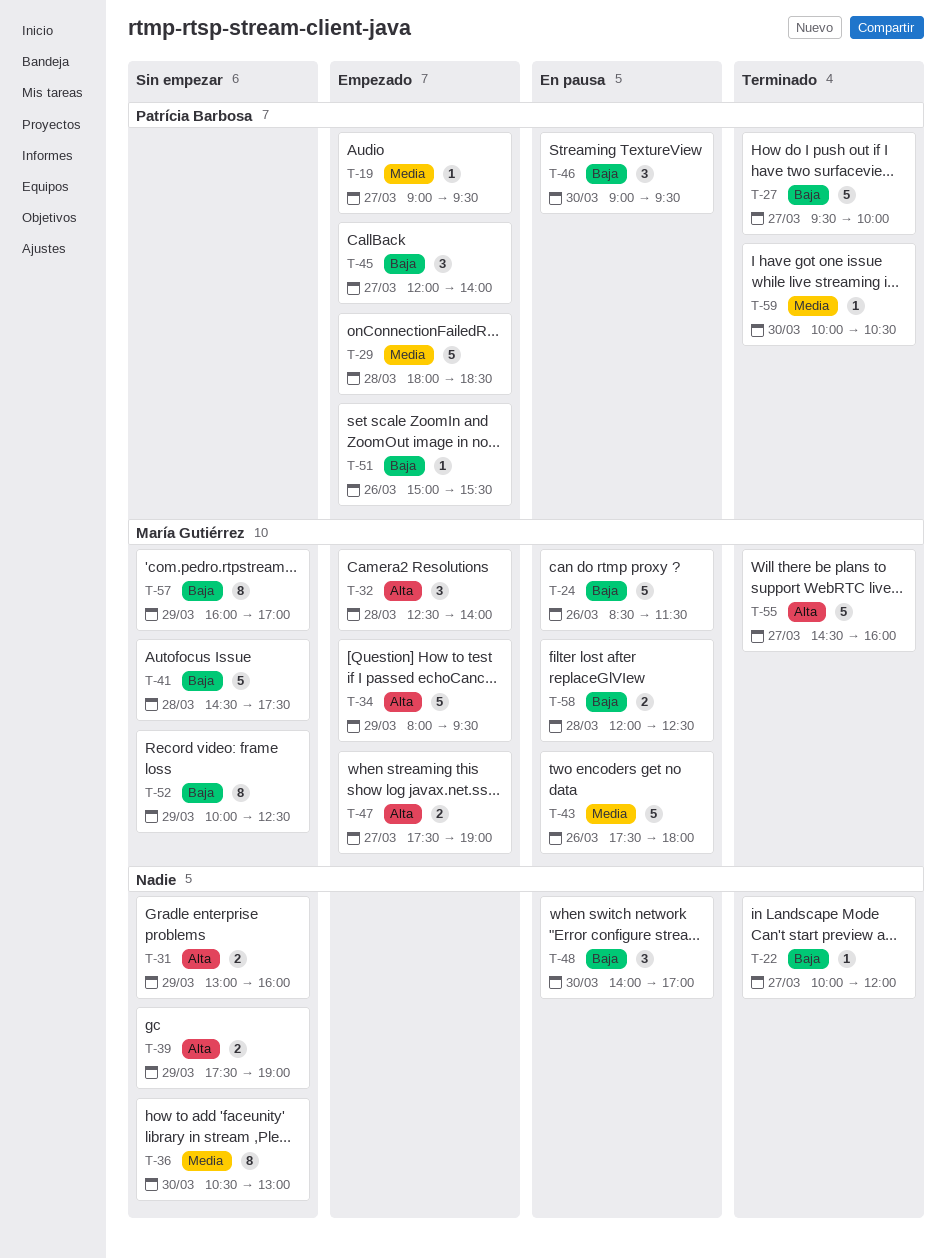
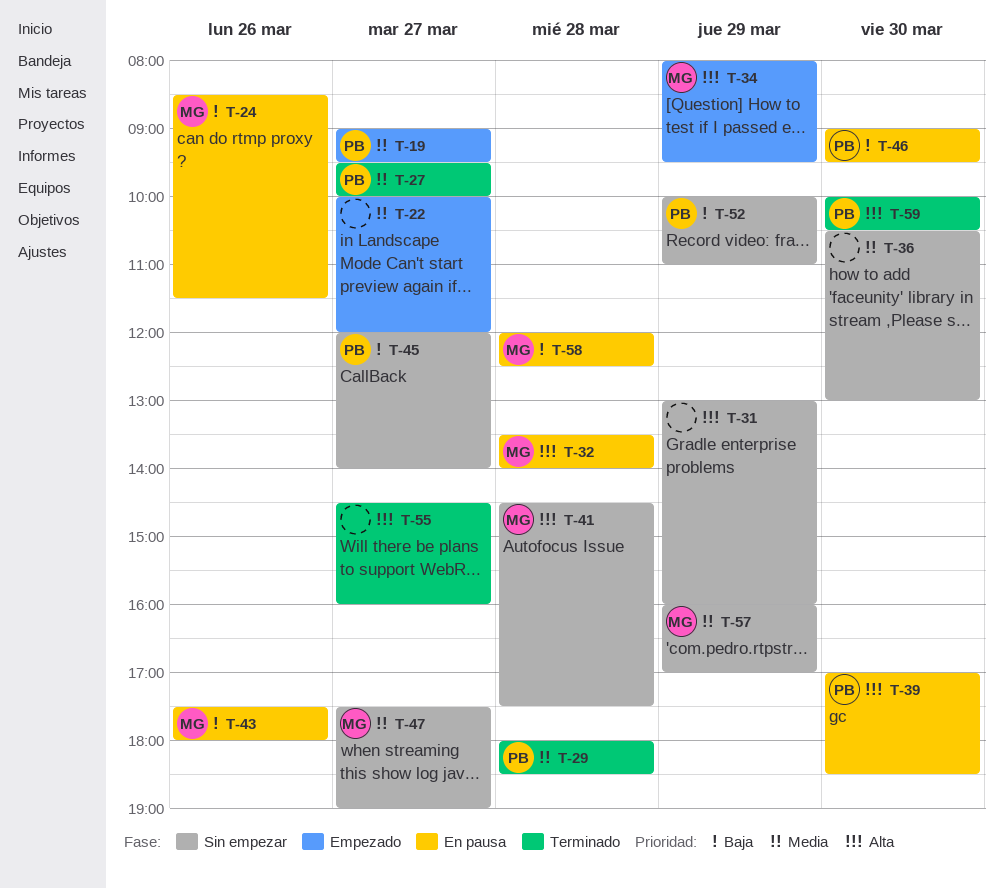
T-22, status: Terminado -> Empezado
T-22, priority: Baja -> Media
T-27, priority: Baja -> Media
T-29, status: Empezado -> Terminado
T-32, status: Empezado -> En pausa
T-32, begins: 12:30 -> 13:30
T-39, status: Sin empezar -> En pausa
T-39, owner: none -> Patrícia Barbosa
T-39, day: Mar 29 -> Mar 30
T-39, begins: 17:30 -> 17:00
T-39, ends: 19:00 -> 18:30
T-41, priority: Baja -> Alta
T-43, priority: Media -> Baja
T-45, status: Empezado -> Sin empezar
T-47, status: Empezado -> Sin empezar
T-47, priority: Alta -> Media
T-48: present -> none
T-51: present -> none
T-52, owner: María Gutiérrez -> Patrícia Barbosa
T-52, ends: 12:30 -> 11:00
T-55, owner: María Gutiérrez -> none
T-57, priority: Baja -> Media
T-59, priority: Media -> Alta

